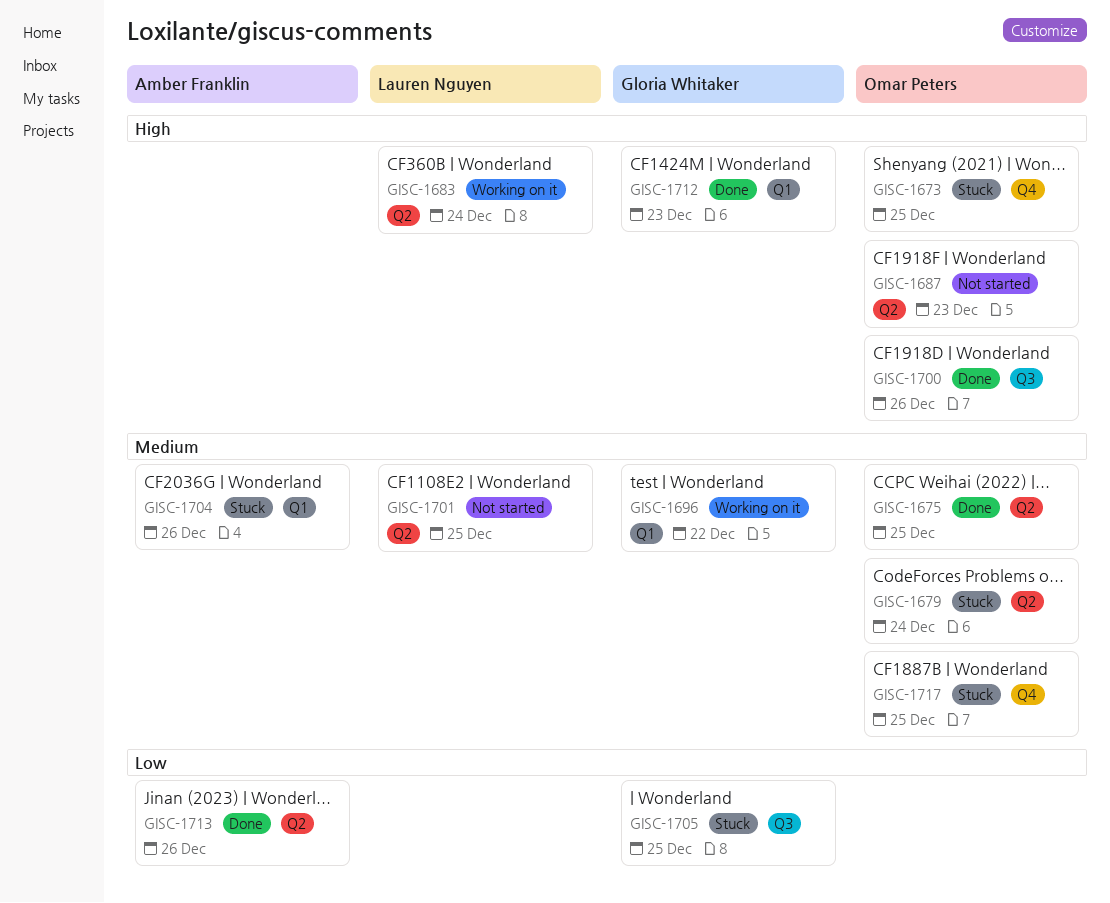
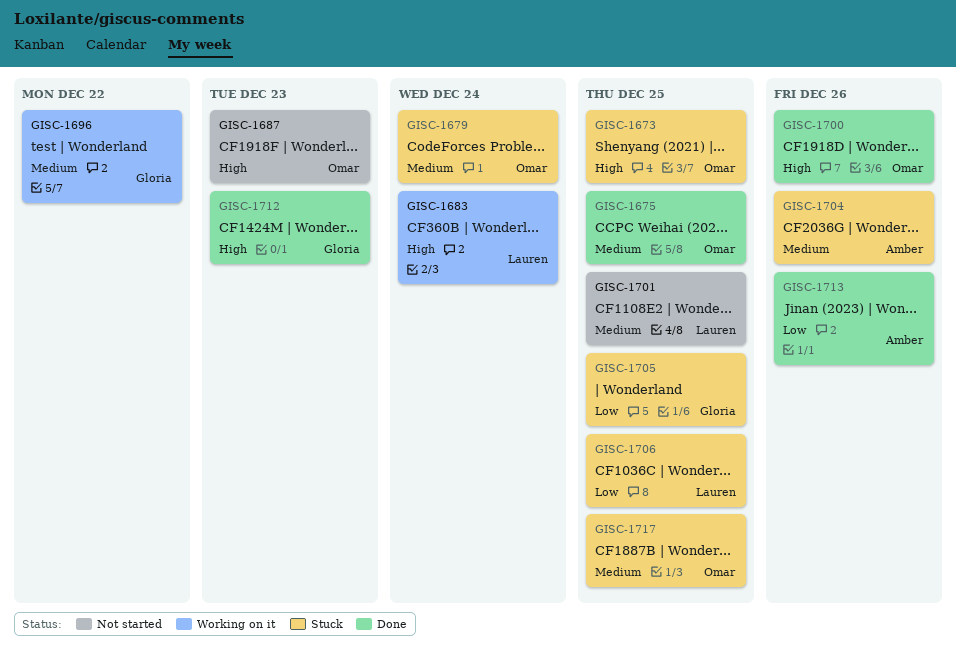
GISC-1706: none -> present

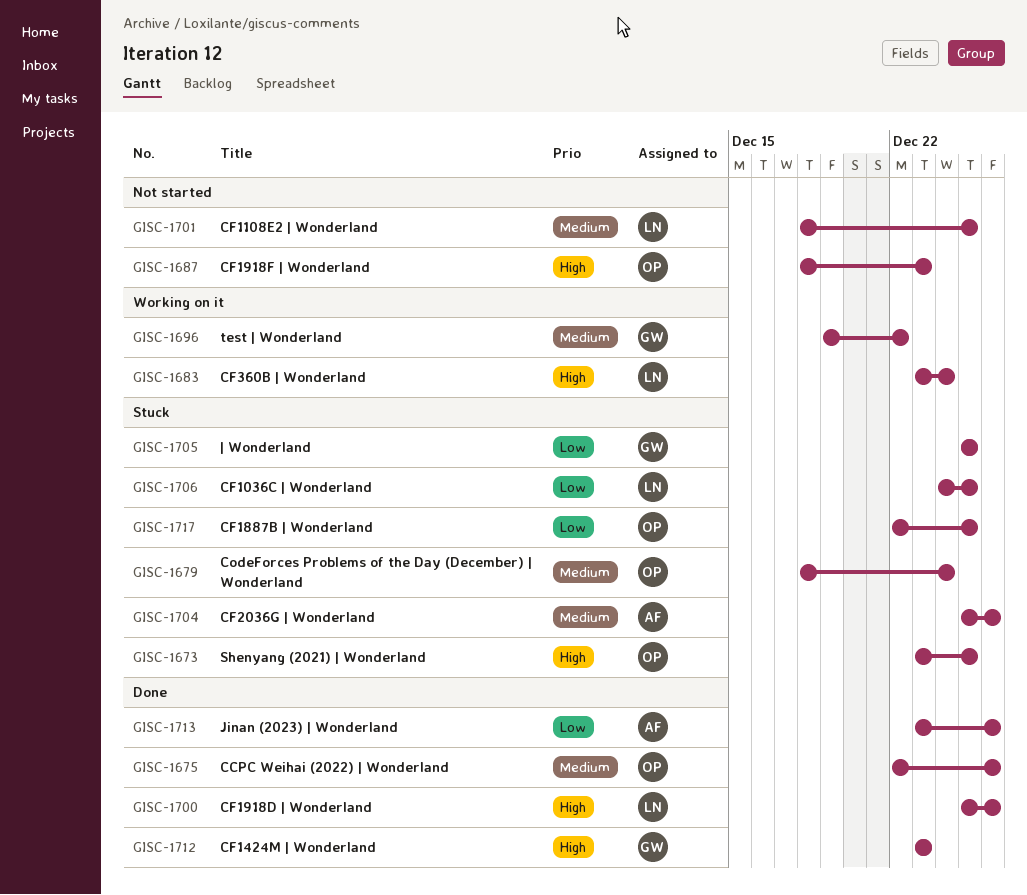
GISC-1675, due: Dec 25 -> Dec 26
GISC-1700, owner: Omar -> Lauren
GISC-1717, priority: Medium -> Low

